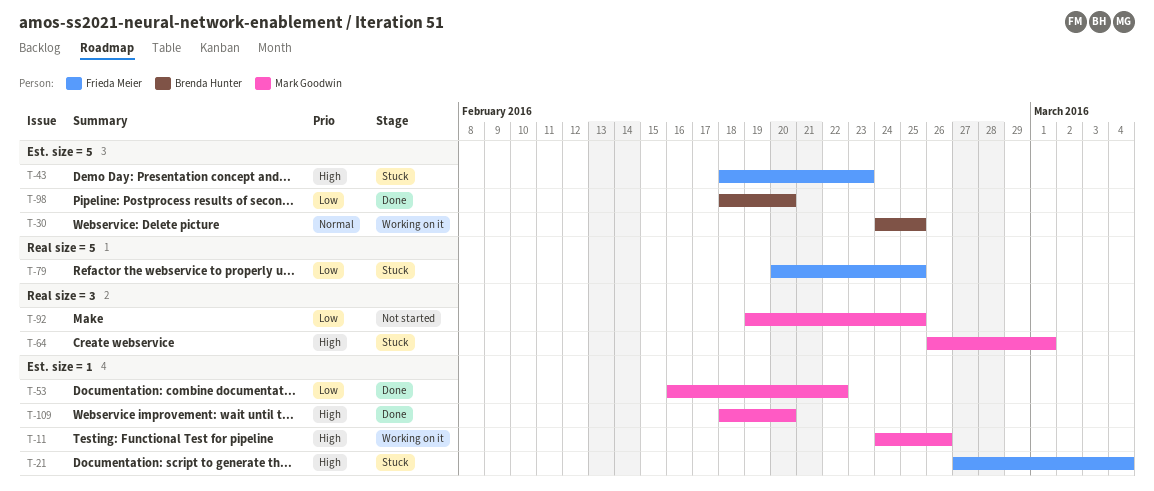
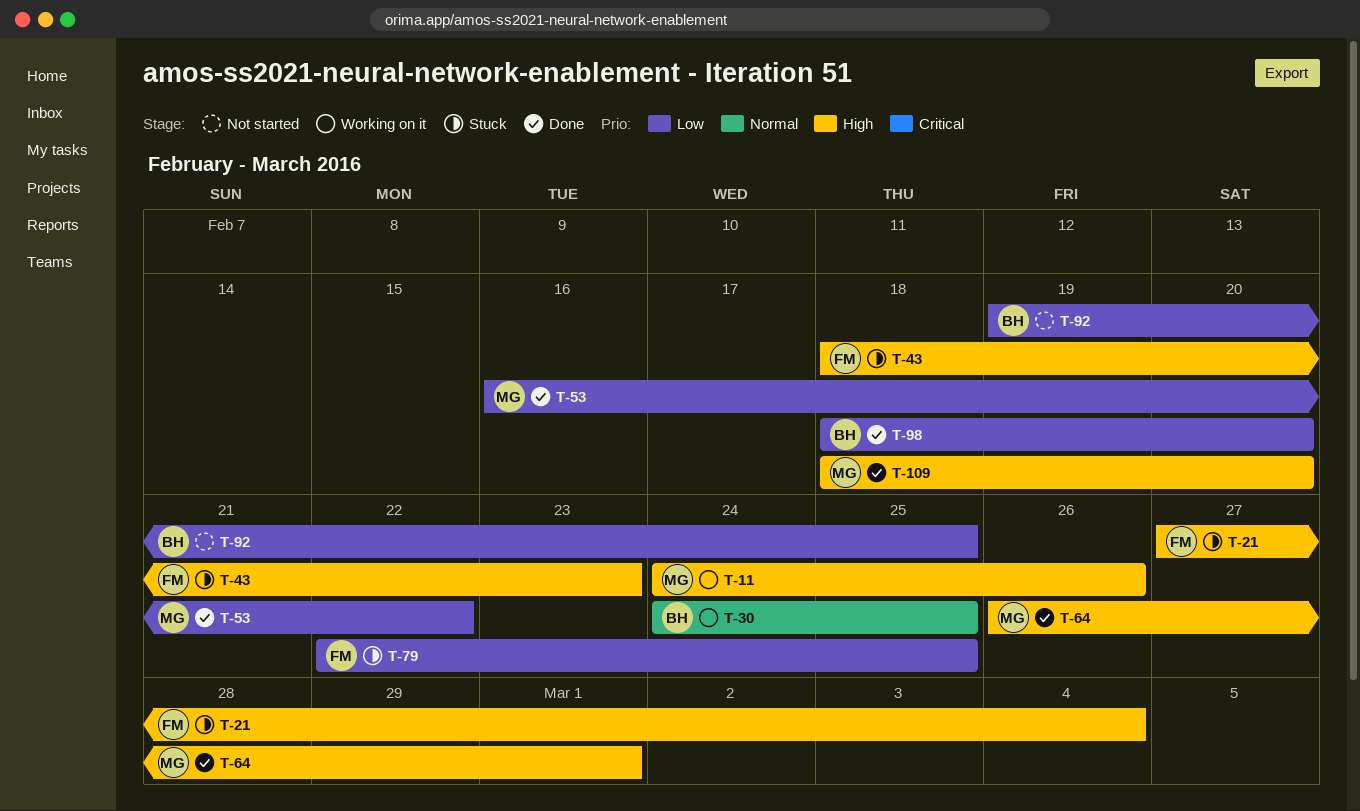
T-64, status: Stuck -> Done
T-79, start: Feb 20 -> Feb 22
T-92, owner: Mark Goodwin -> Brenda Hunter

